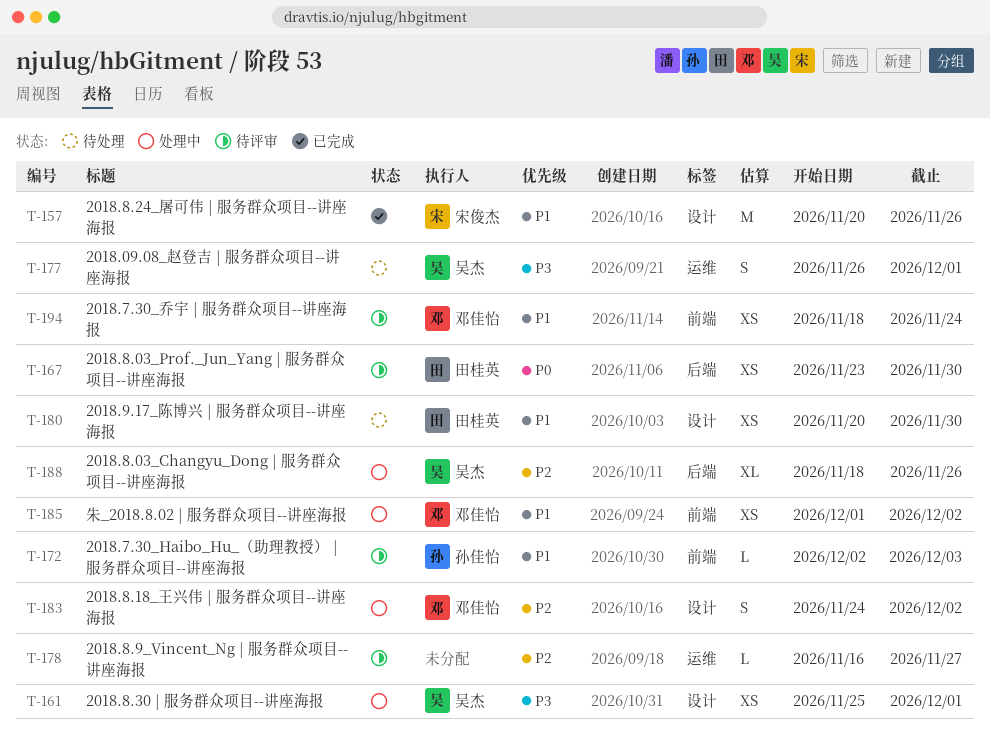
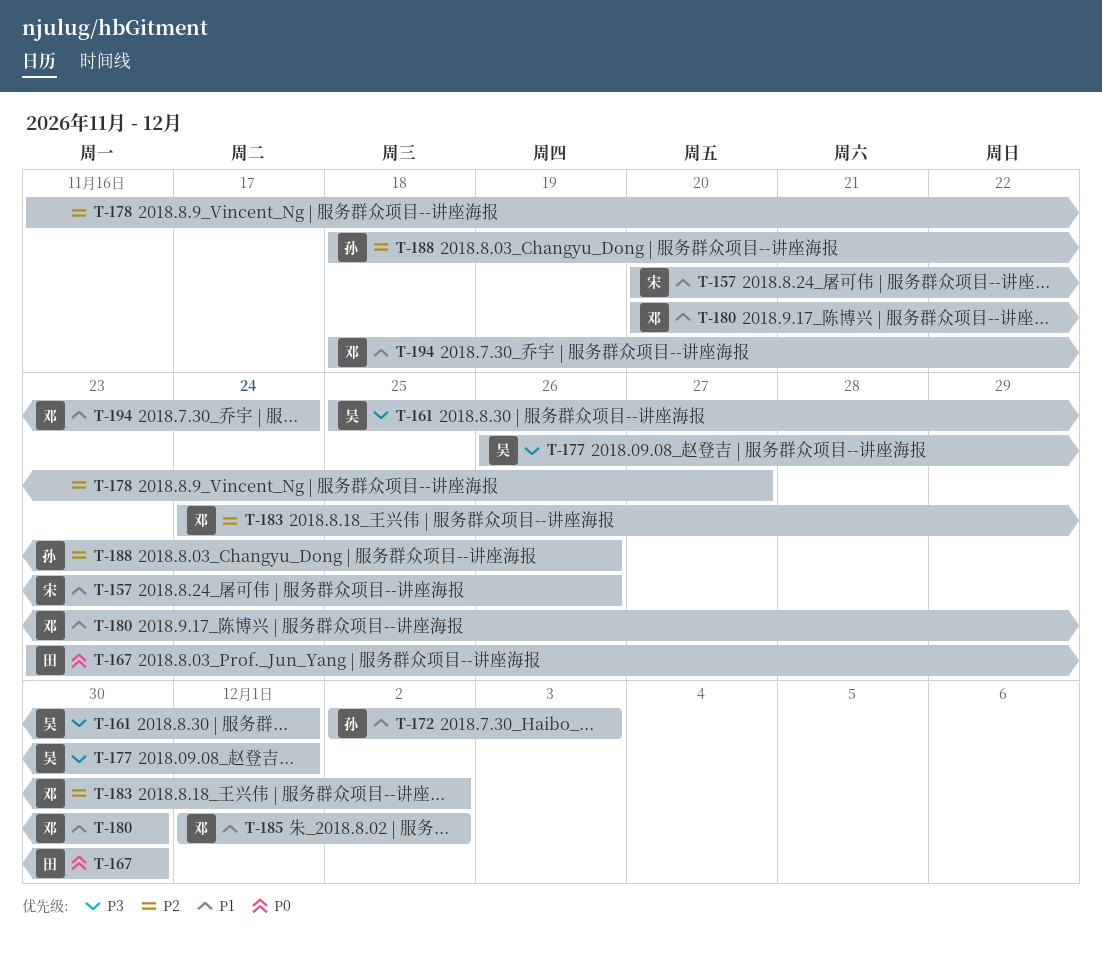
T-180, owner: 田桂英 -> 邓佳怡
T-188, owner: 吴杰 -> 孙佳怡

